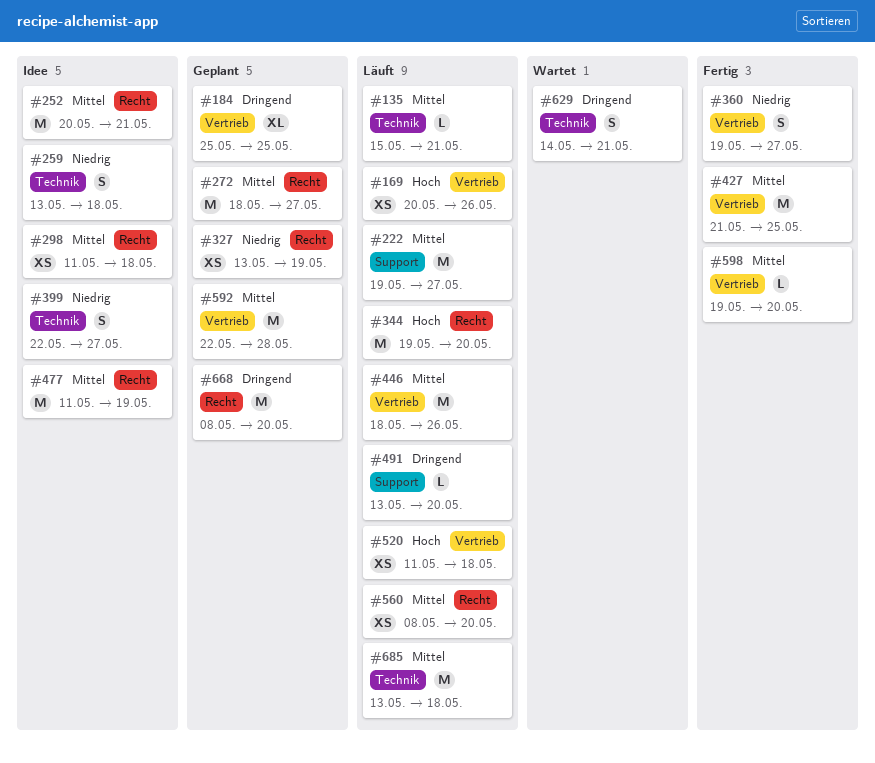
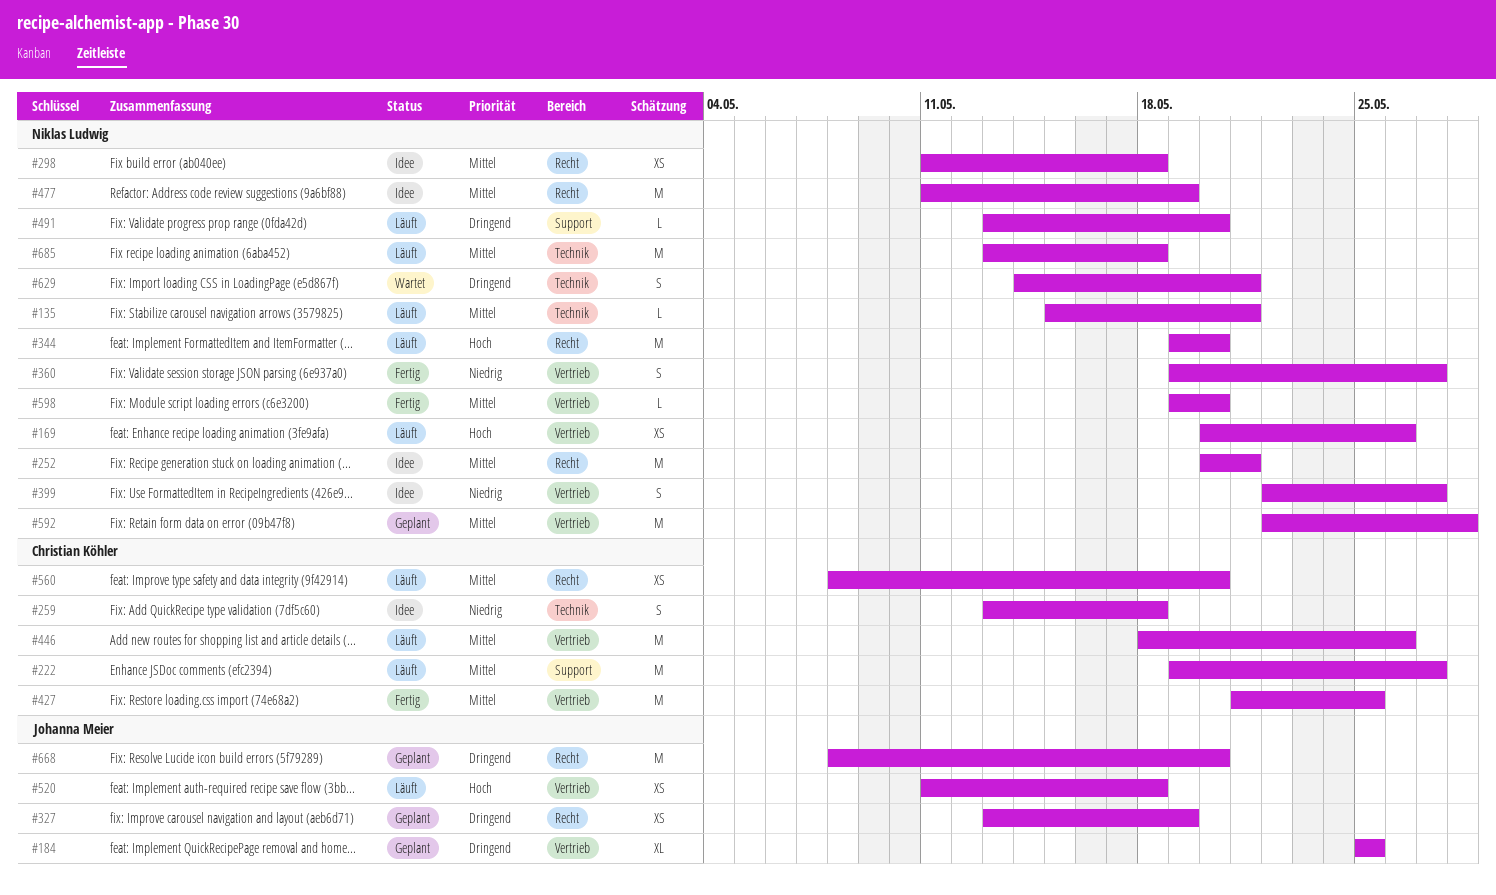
#272: present -> none
#327, priority: Niedrig -> Dringend
#399, label: Technik -> Vertrieb

